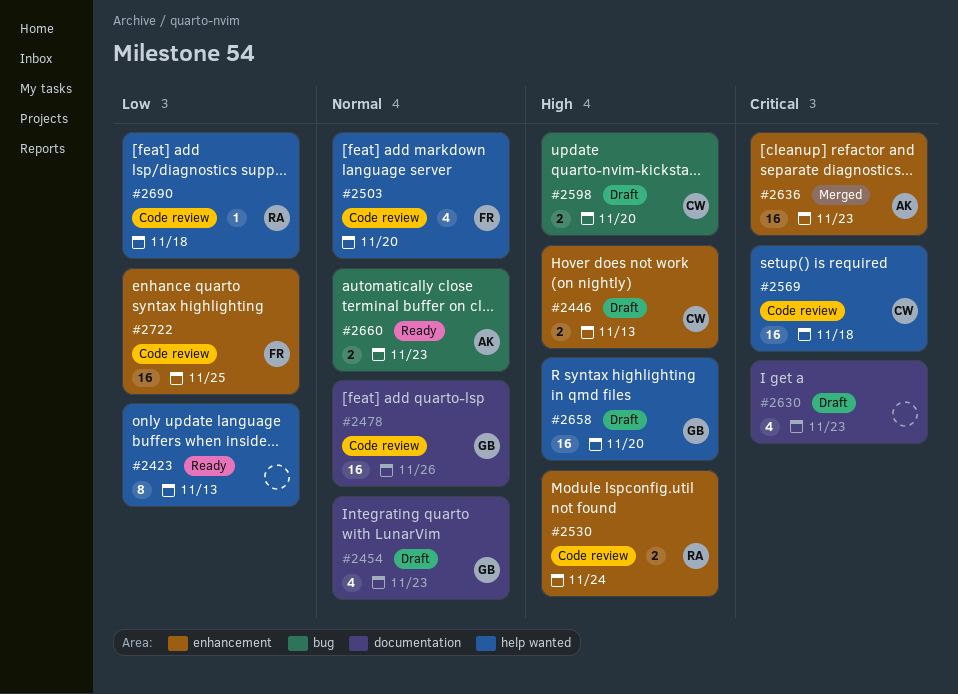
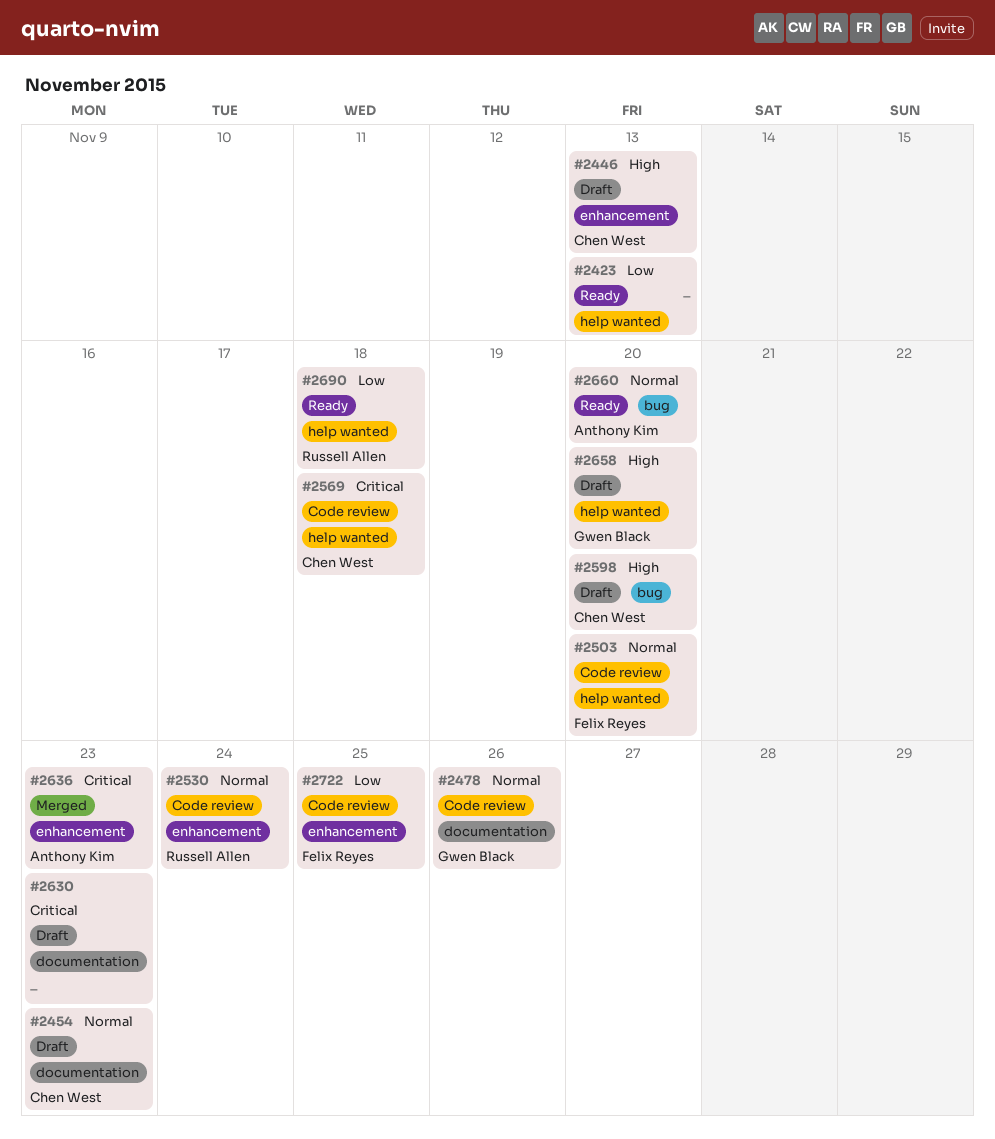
#2454, owner: Gwen Black -> Chen West
#2530, priority: High -> Normal
#2660, due: Nov 23 -> Nov 20
#2690, status: Code review -> Ready

